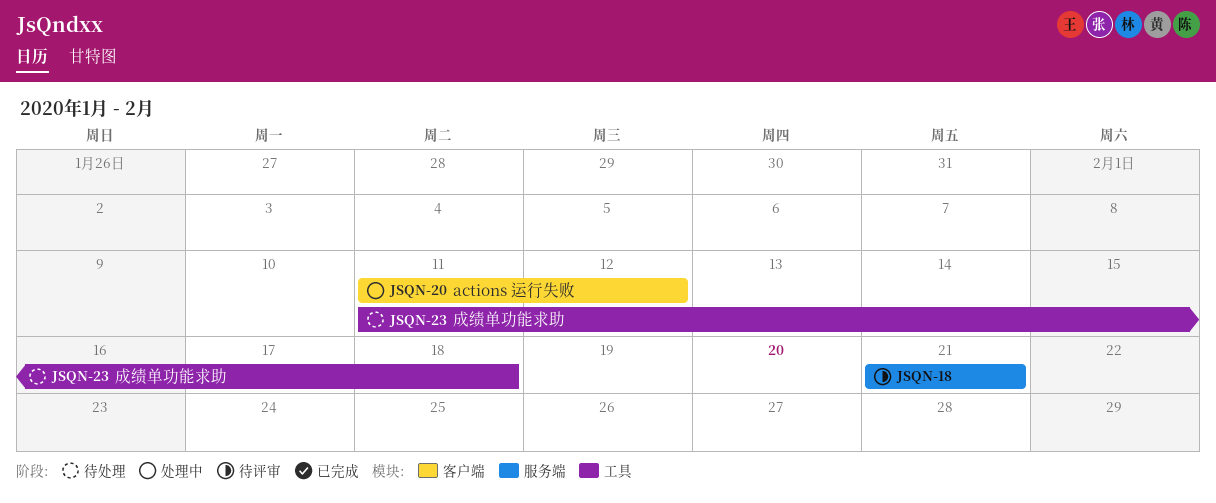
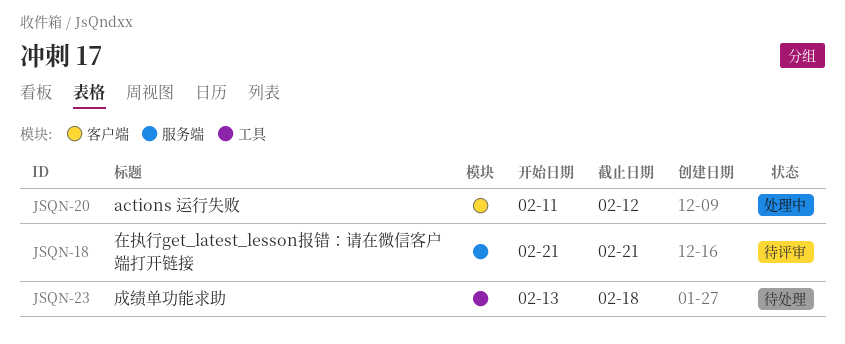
JSQN-23, start: Feb 11 -> Feb 13

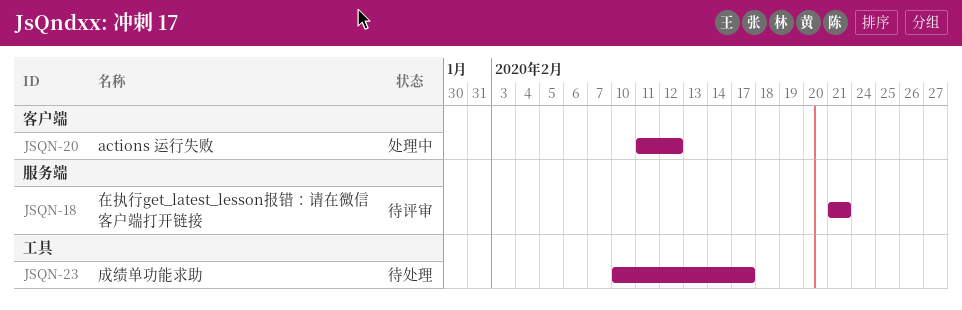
JSQN-23, start: Feb 13 -> Feb 10
JSQN-23, due: Feb 18 -> Feb 17

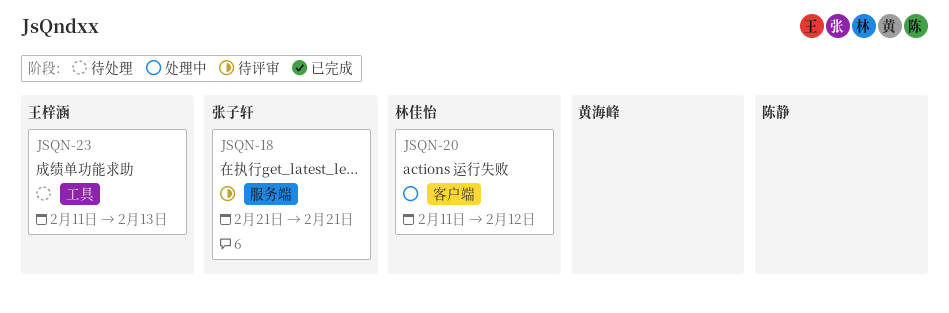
JSQN-23, start: Feb 10 -> Feb 11
JSQN-23, due: Feb 17 -> Feb 13

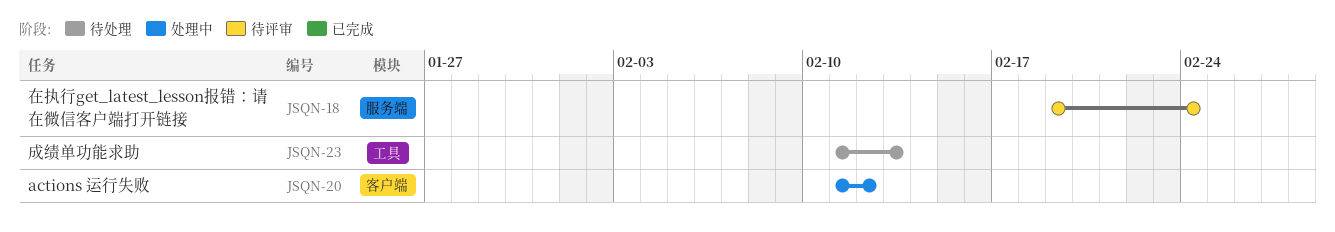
JSQN-18, start: Feb 21 -> Feb 19
JSQN-18, due: Feb 21 -> Feb 24

